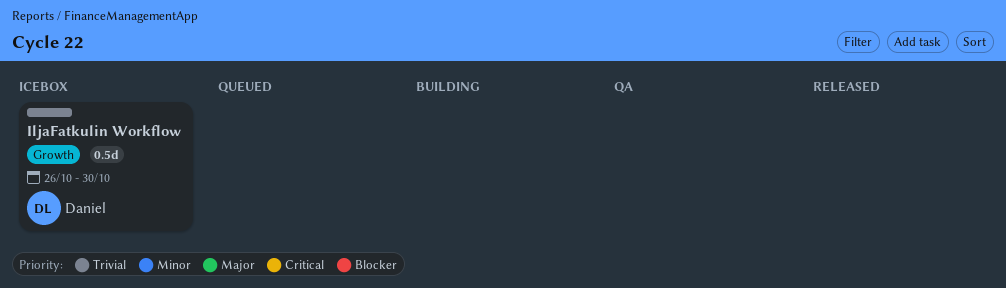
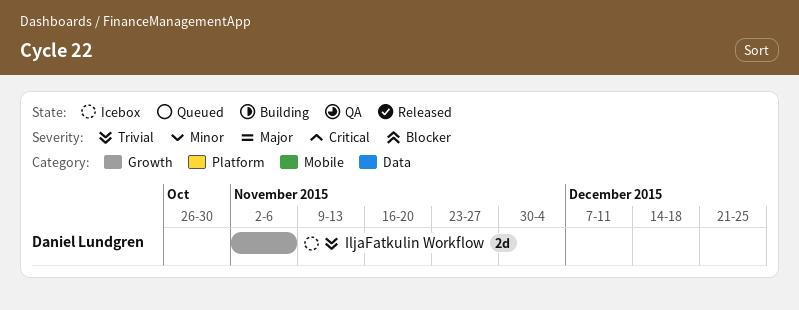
IljaFatkulin Workflow, estimate: 0.5d -> 2d
IljaFatkulin Workflow, start: Oct 26 -> Nov 2
IljaFatkulin Workflow, due: Oct 30 -> Nov 6

